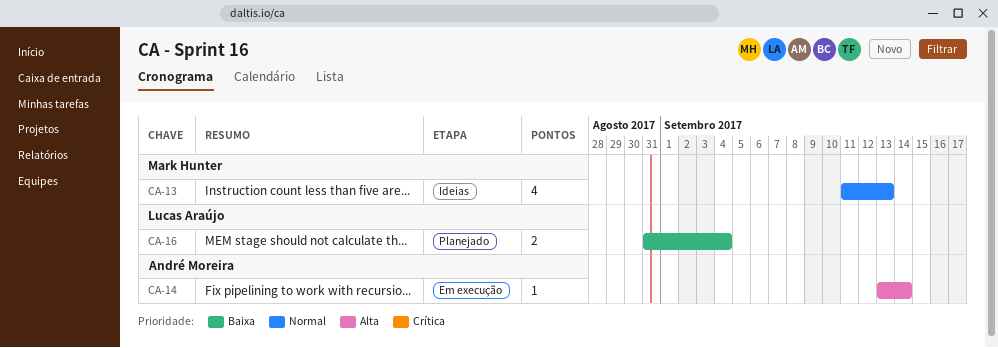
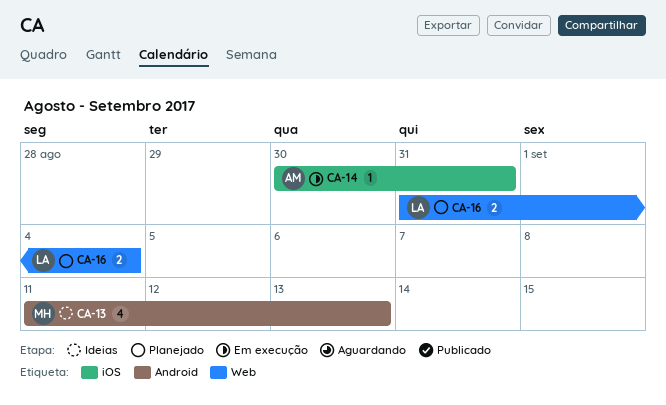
CA-14, start: Sep 13 -> Aug 30
CA-14, due: Sep 14 -> Aug 31

